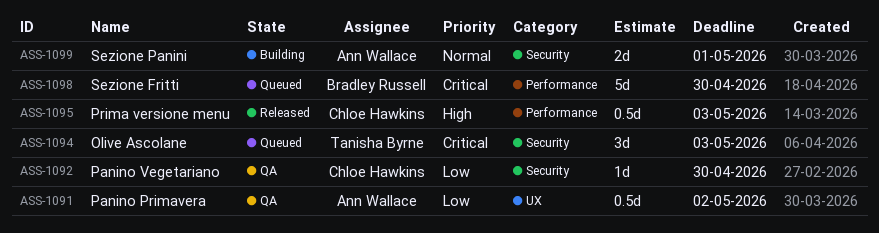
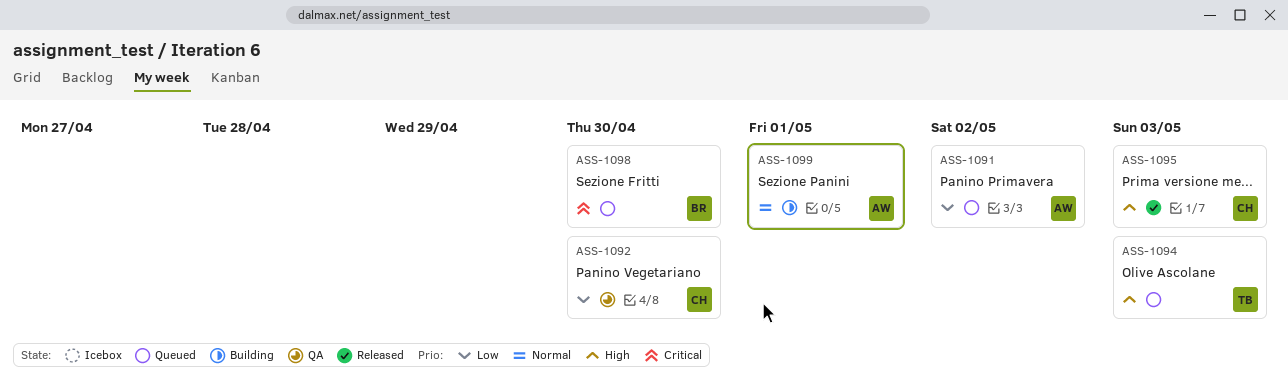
ASS-1091, status: QA -> Queued
ASS-1094, priority: Critical -> High

